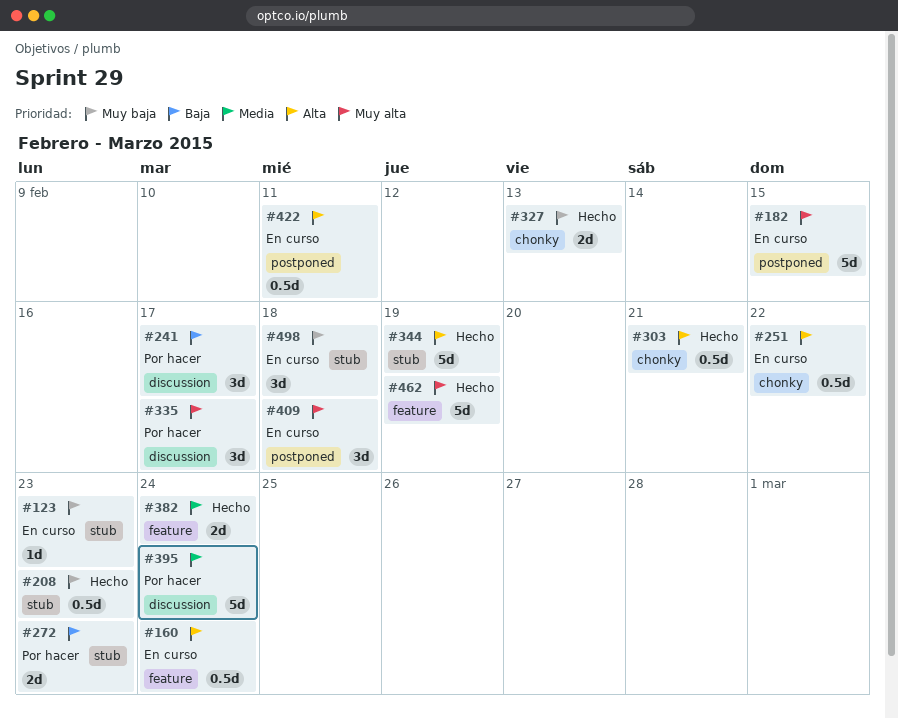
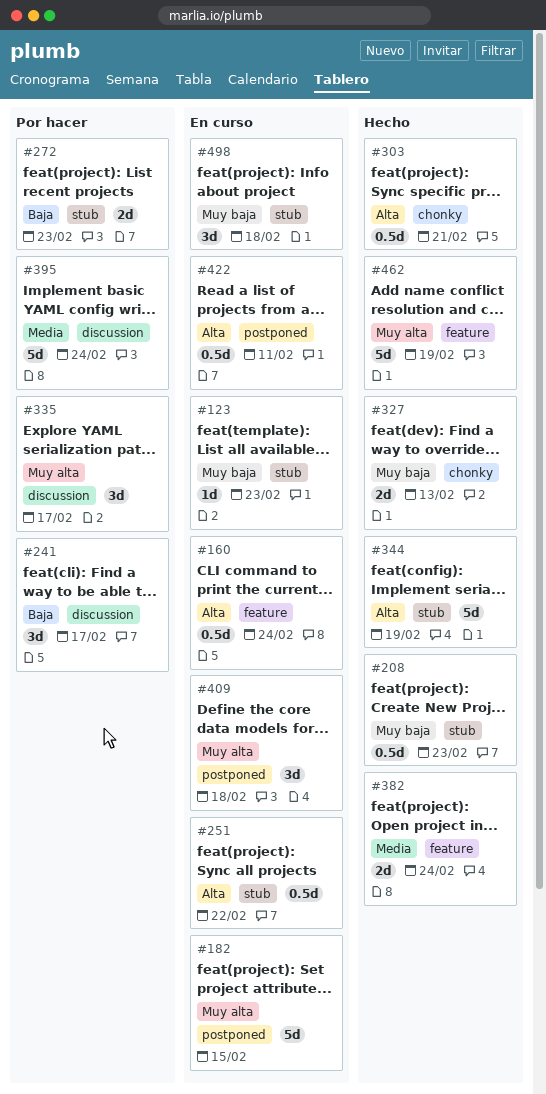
#251, label: chonky -> stub

